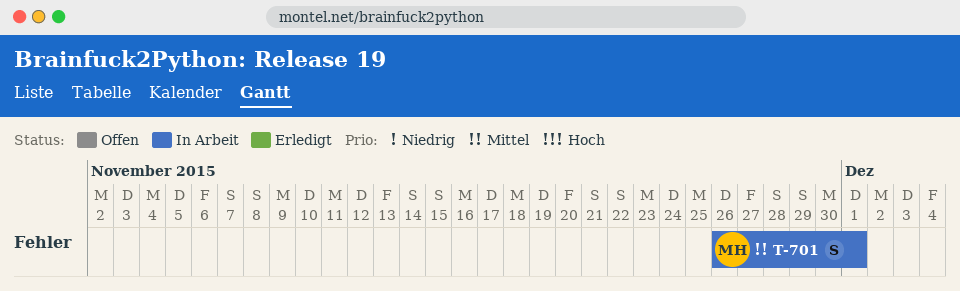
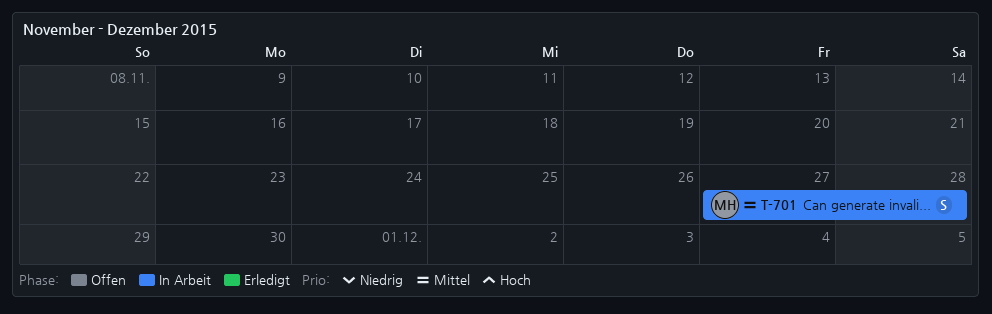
T-701, start: Nov 26 -> Nov 27
T-701, due: Dec 1 -> Nov 28

